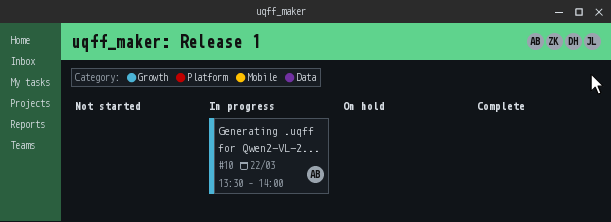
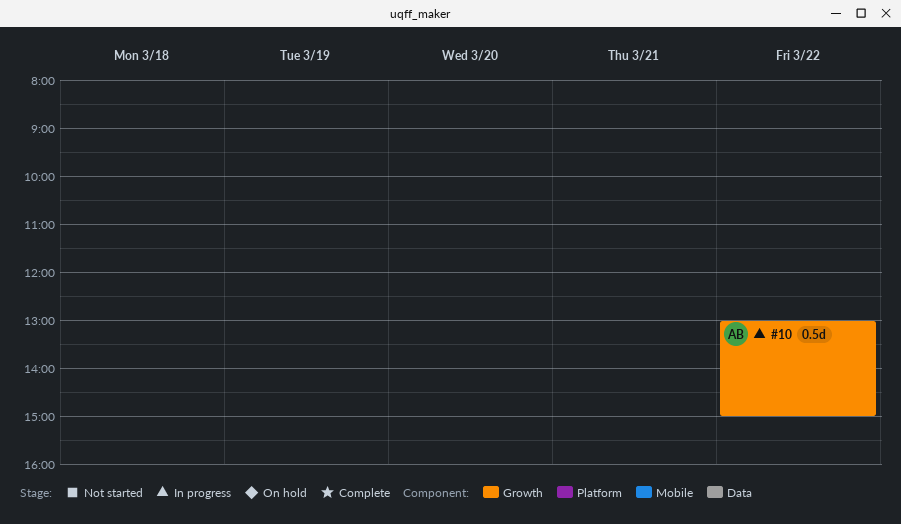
#10, begins: 13:30 -> 13:00
#10, ends: 14:00 -> 15:00

